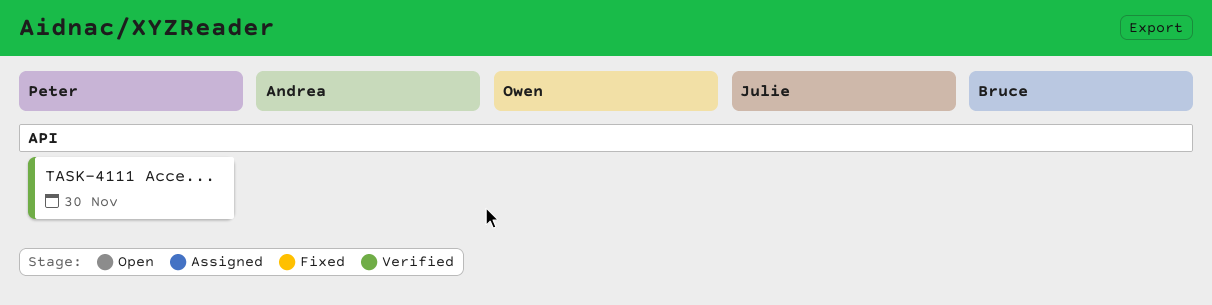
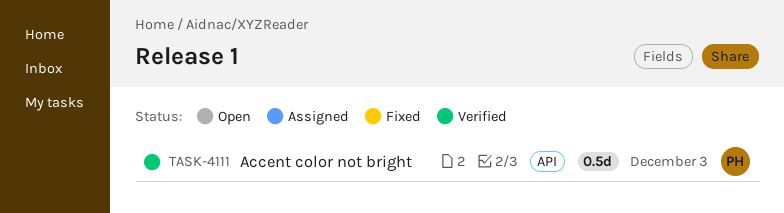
TASK-4111, due: Nov 30 -> Dec 3

